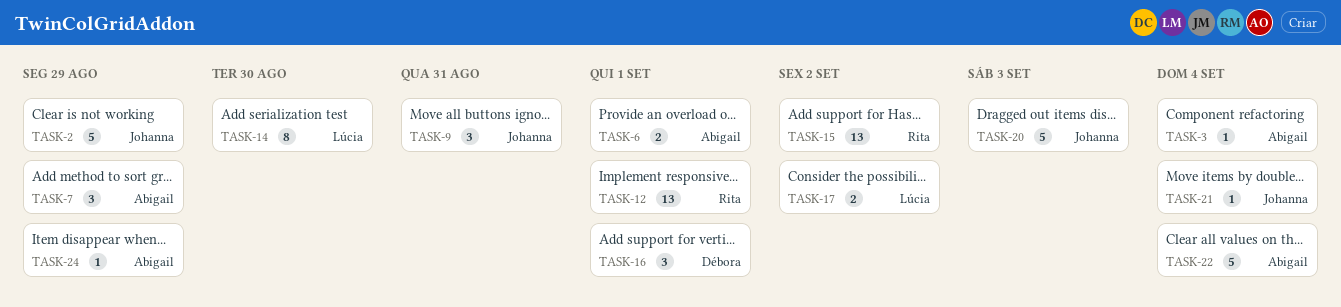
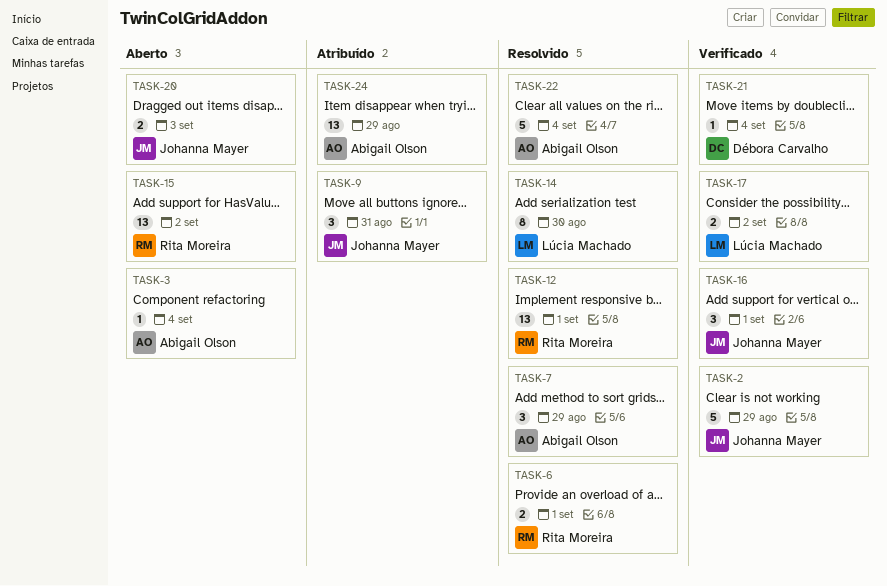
TASK-6, owner: Abigail Olson -> Rita Moreira
TASK-16, owner: Débora Carvalho -> Johanna Mayer
TASK-20, estimate: 5 -> 2
TASK-21, owner: Johanna Mayer -> Débora Carvalho
TASK-24, estimate: 1 -> 13

